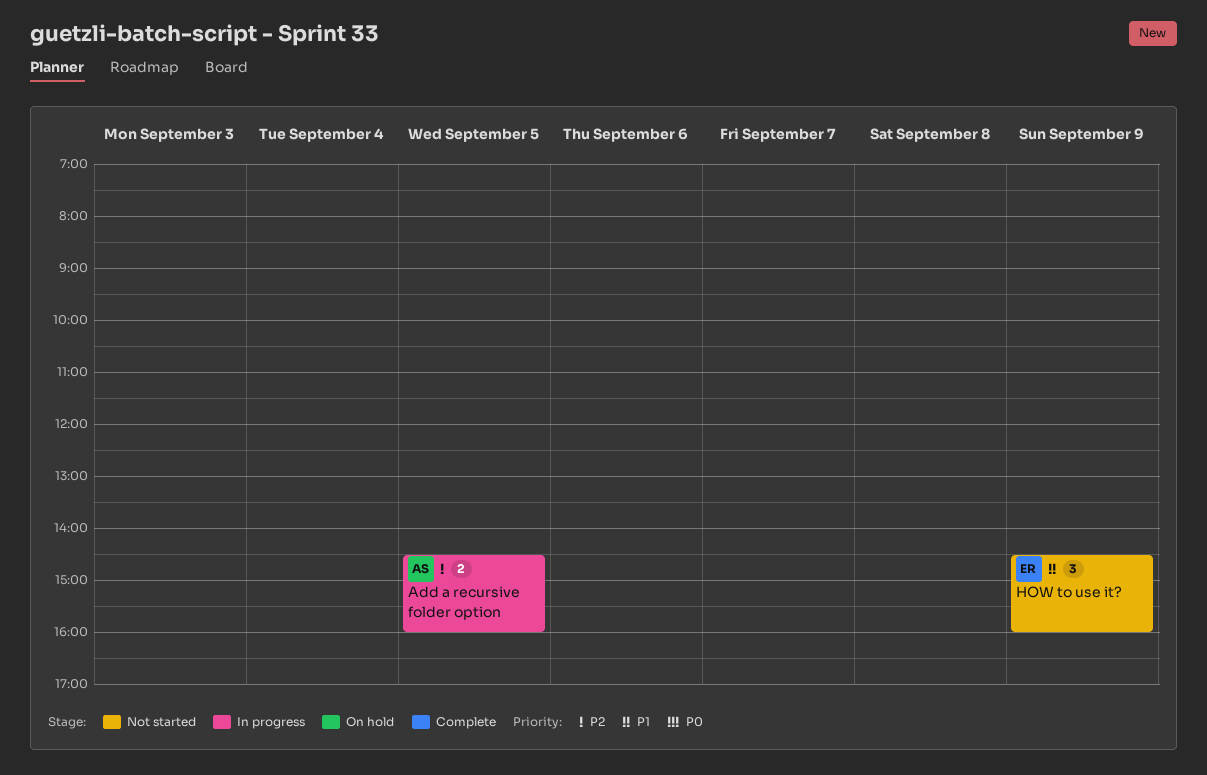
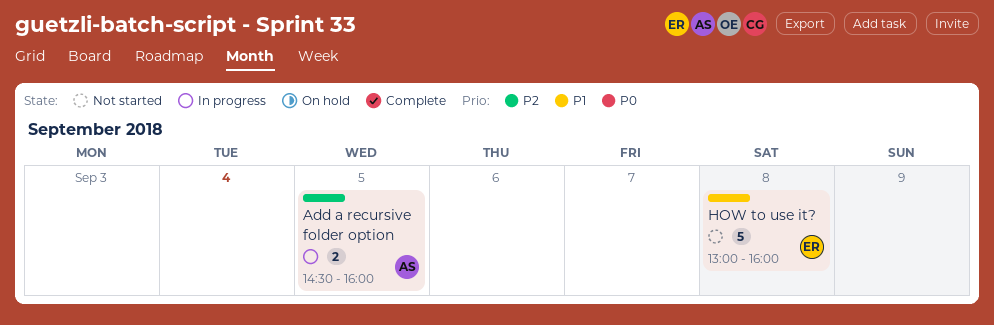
HOW to use it?, estimate: 3 -> 5
HOW to use it?, day: Sep 9 -> Sep 8
HOW to use it?, begins: 14:30 -> 13:00

